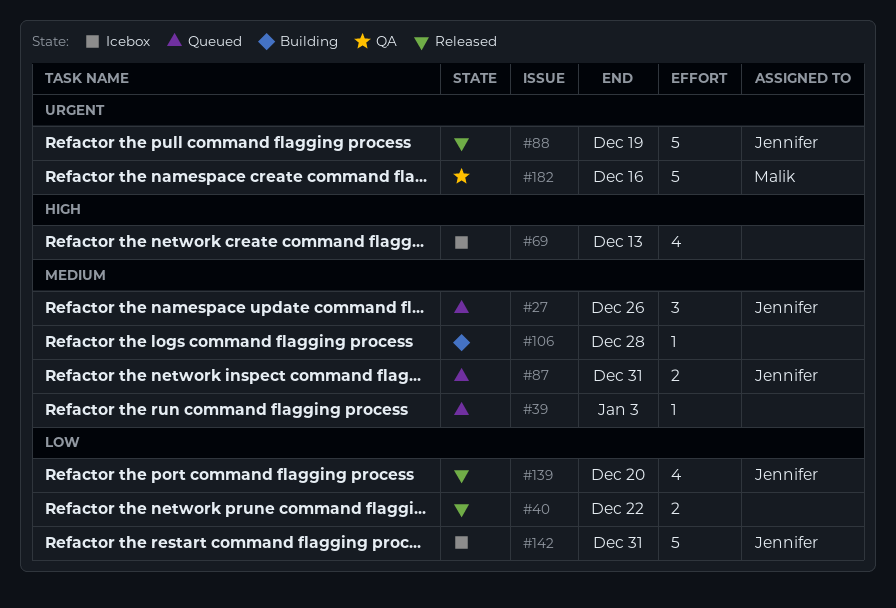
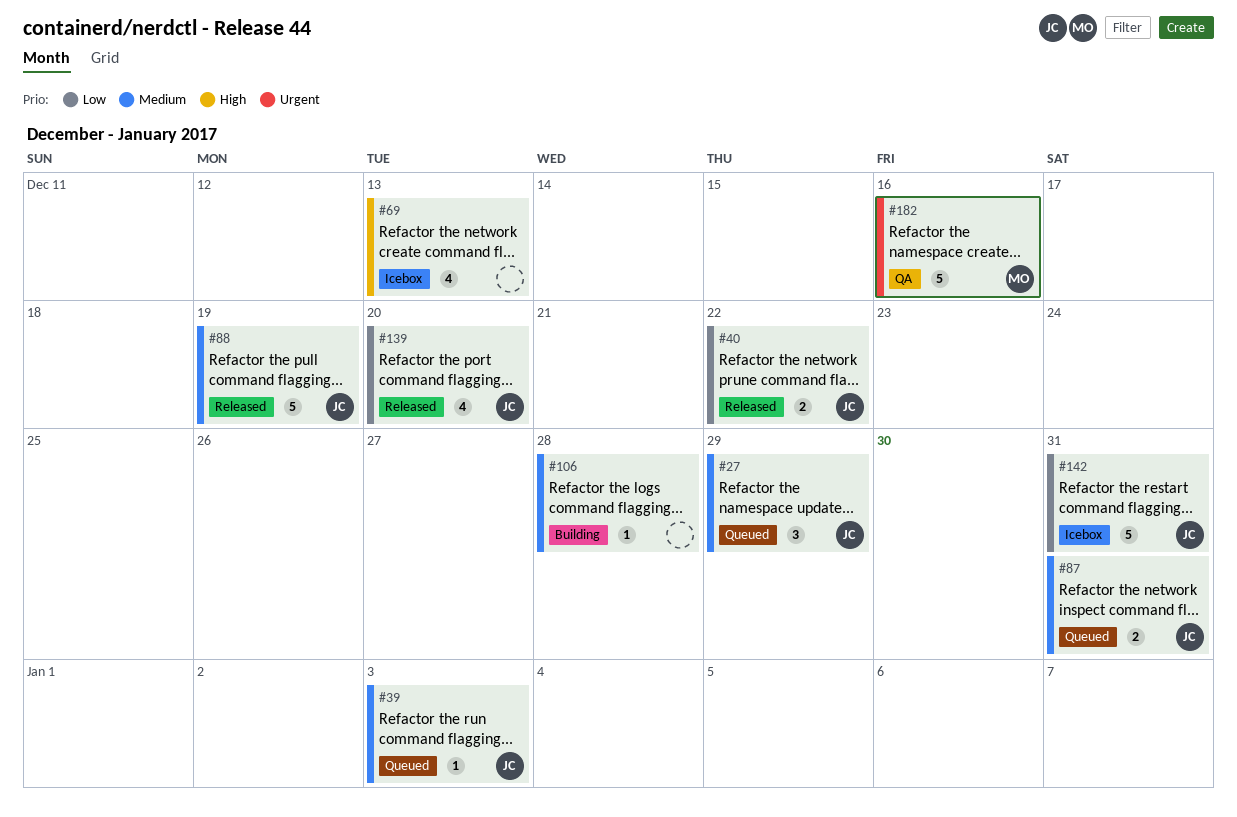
#27, due: Dec 26 -> Dec 29
#39, owner: none -> Jennifer
#40, owner: none -> Jennifer
#88, priority: Urgent -> Medium

